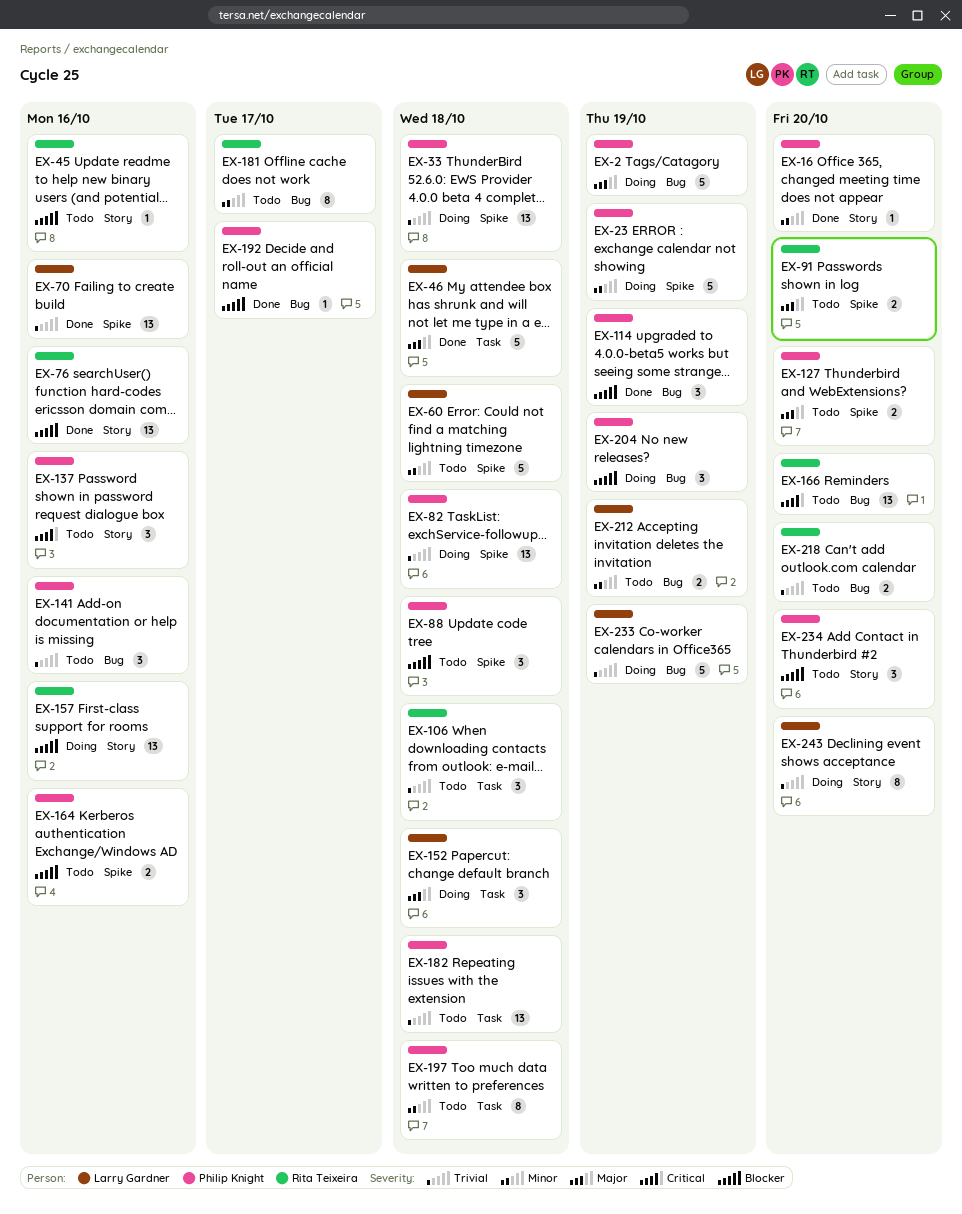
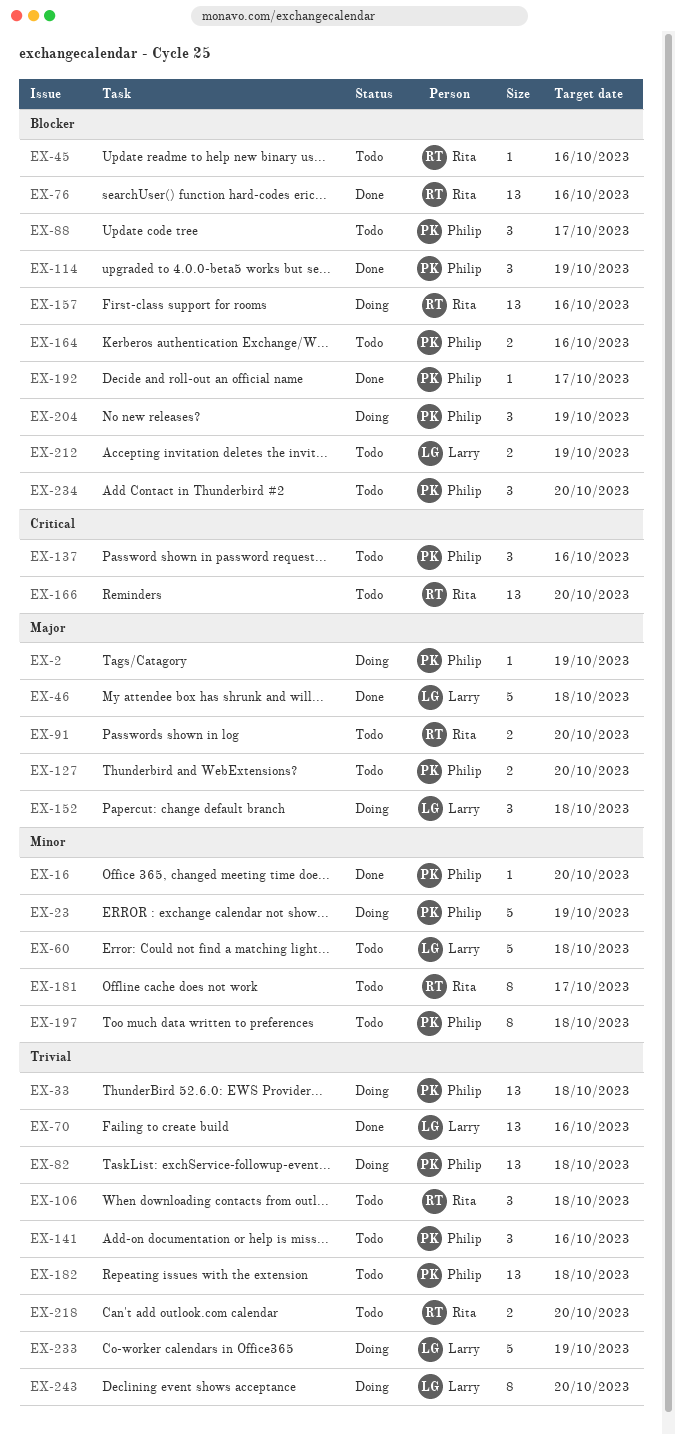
EX-2, estimate: 5 -> 1
EX-88, due: Oct 18 -> Oct 17
EX-212, priority: Minor -> Blocker

